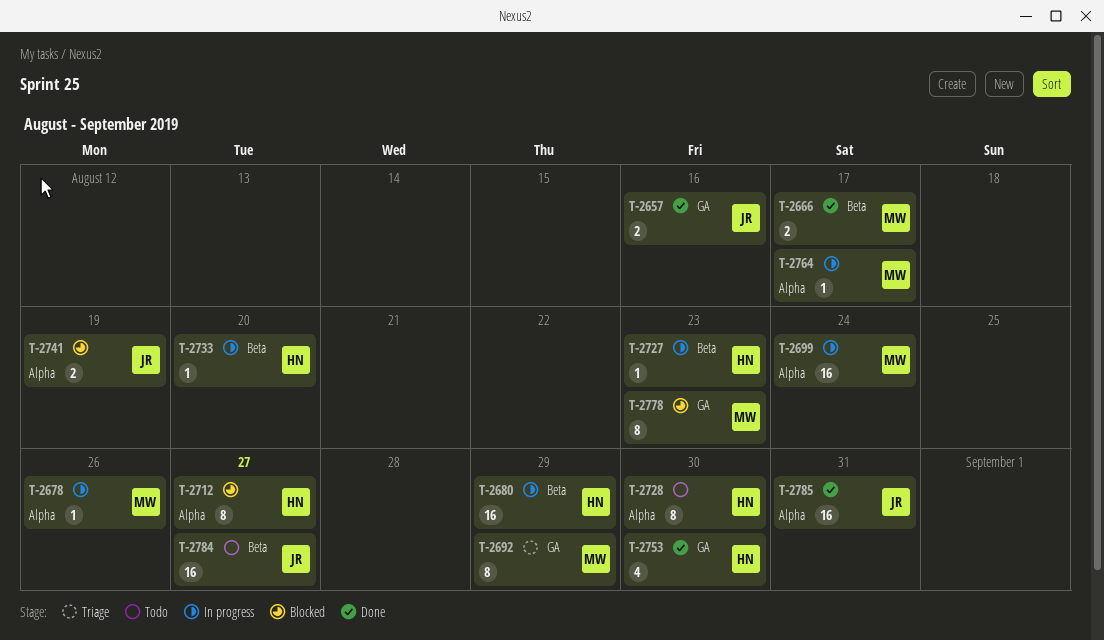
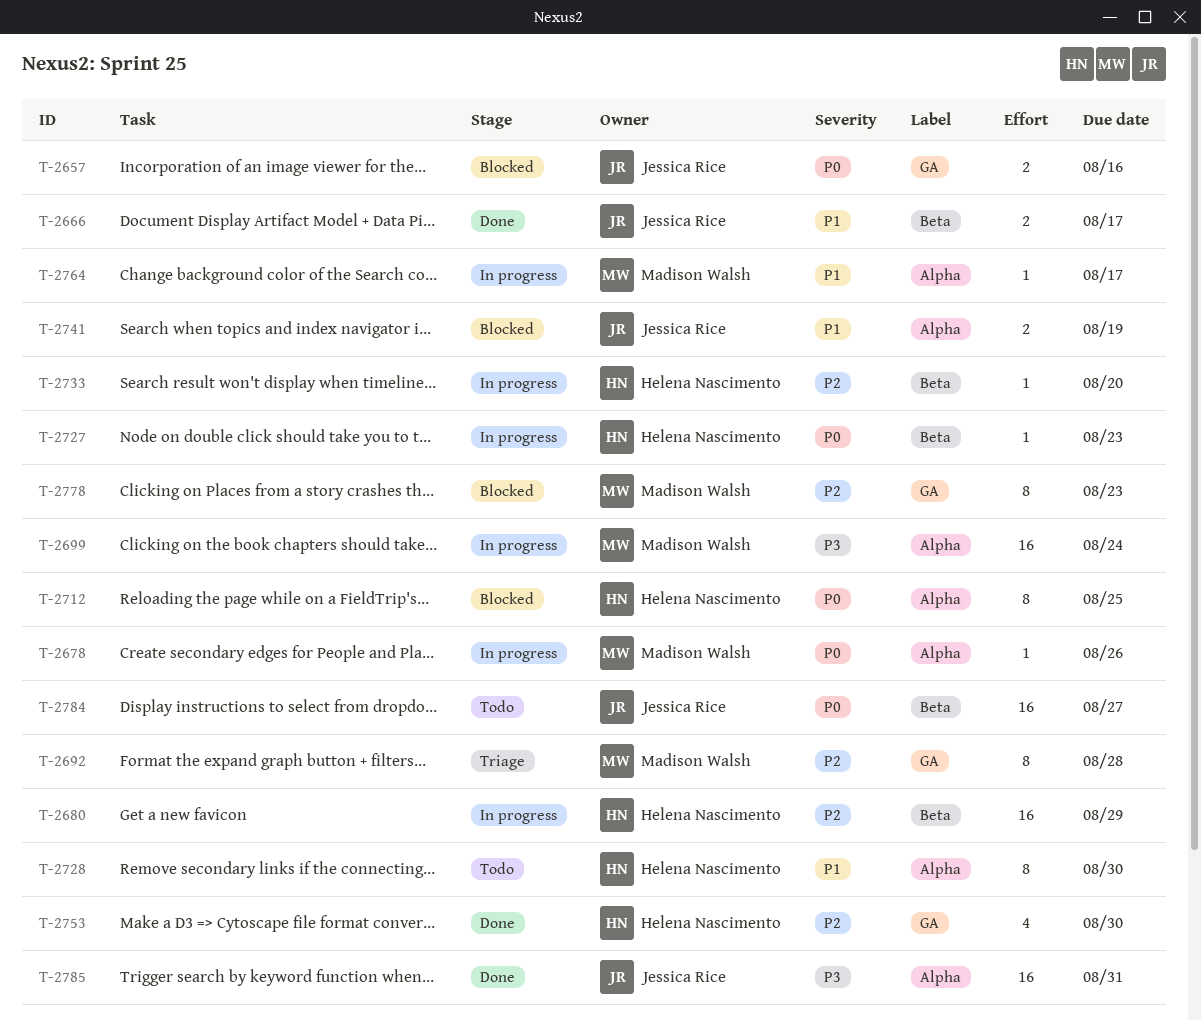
T-2657, status: Done -> Blocked
T-2666, owner: Madison Walsh -> Jessica Rice
T-2692, due: Aug 29 -> Aug 28
T-2712, due: Aug 27 -> Aug 25

